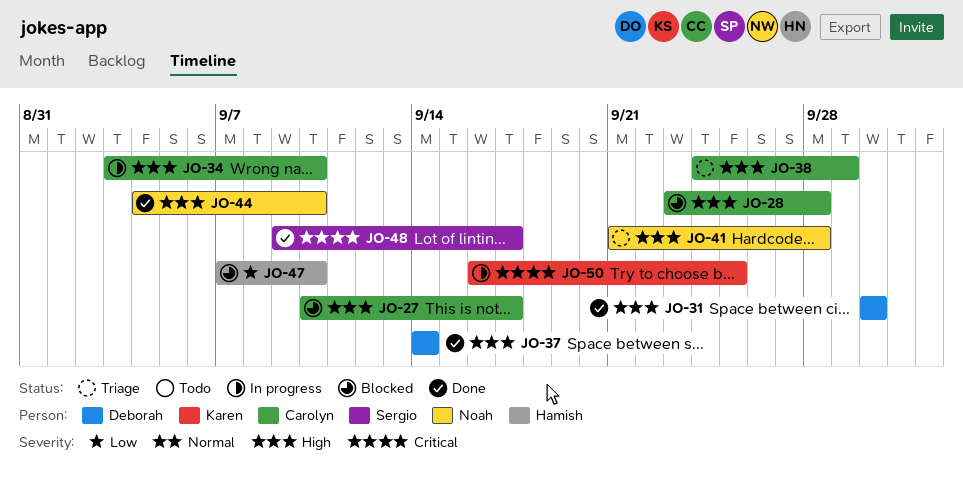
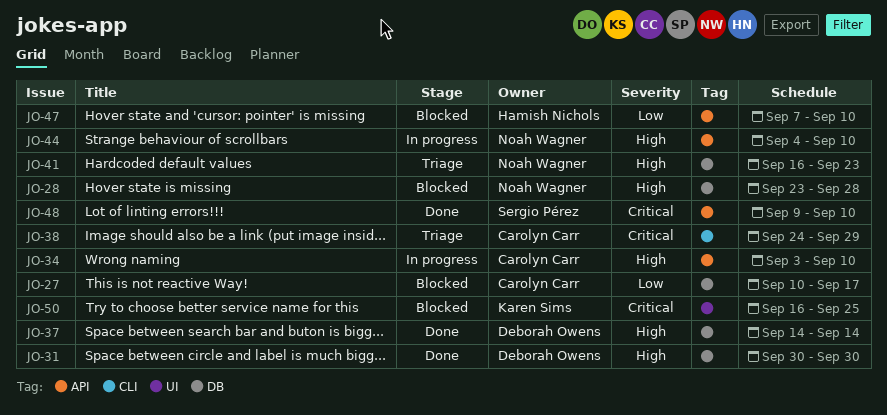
JO-27, priority: High -> Low
JO-28, owner: Carolyn Carr -> Noah Wagner
JO-38, priority: High -> Critical
JO-41, start: Sep 21 -> Sep 16
JO-41, due: Sep 28 -> Sep 23
JO-44, status: Done -> In progress
JO-48, due: Sep 17 -> Sep 10
JO-50, status: In progress -> Blocked

